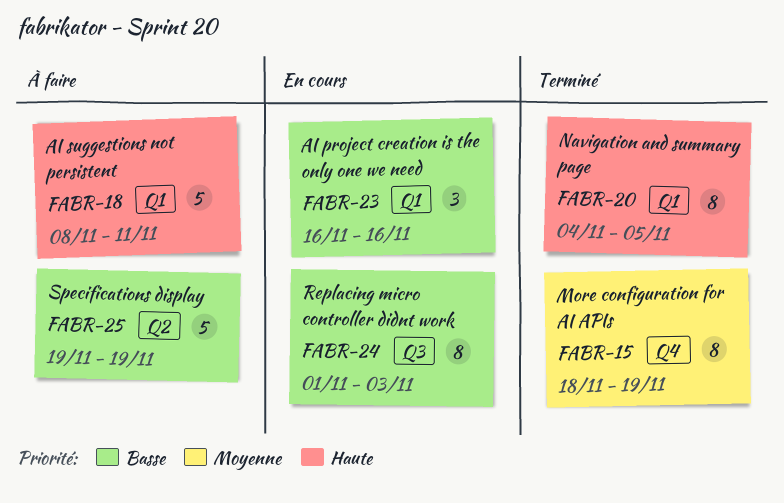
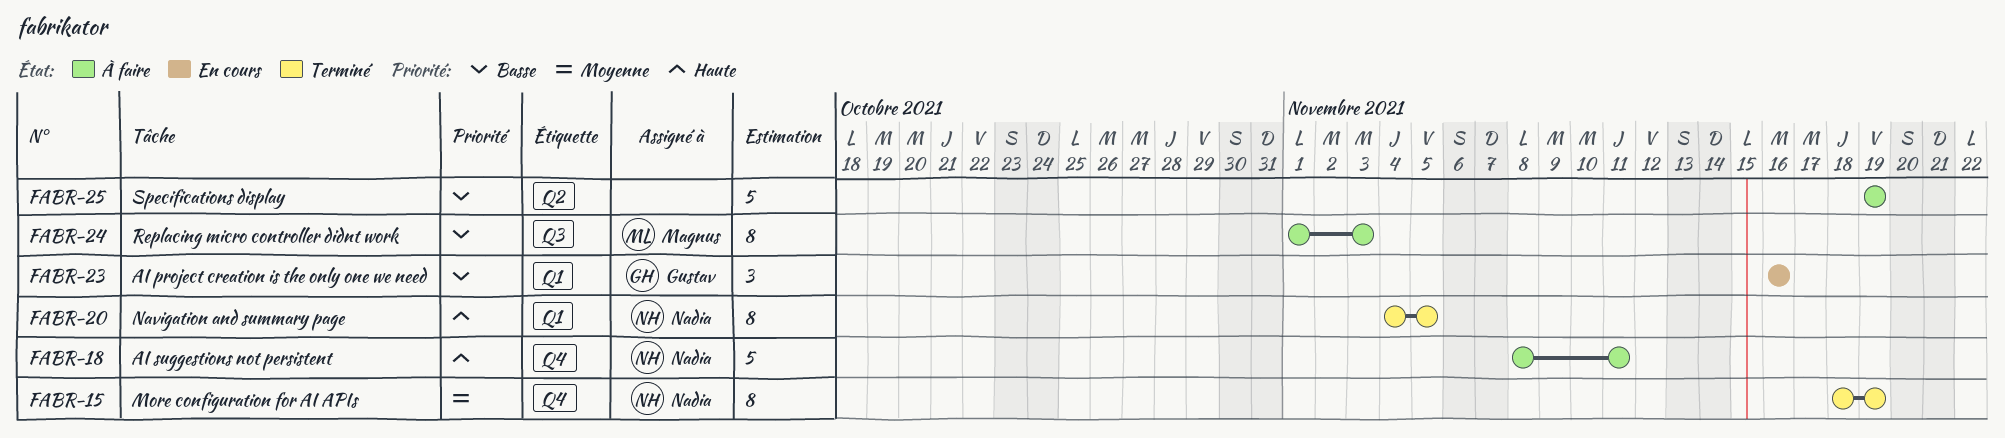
FABR-18, label: Q1 -> Q4
FABR-24, status: En cours -> À faire

